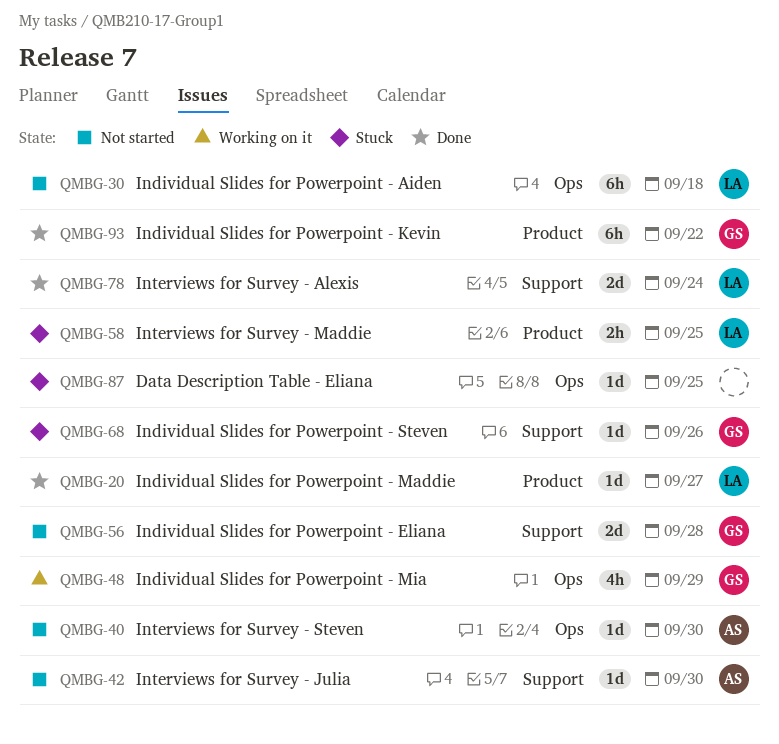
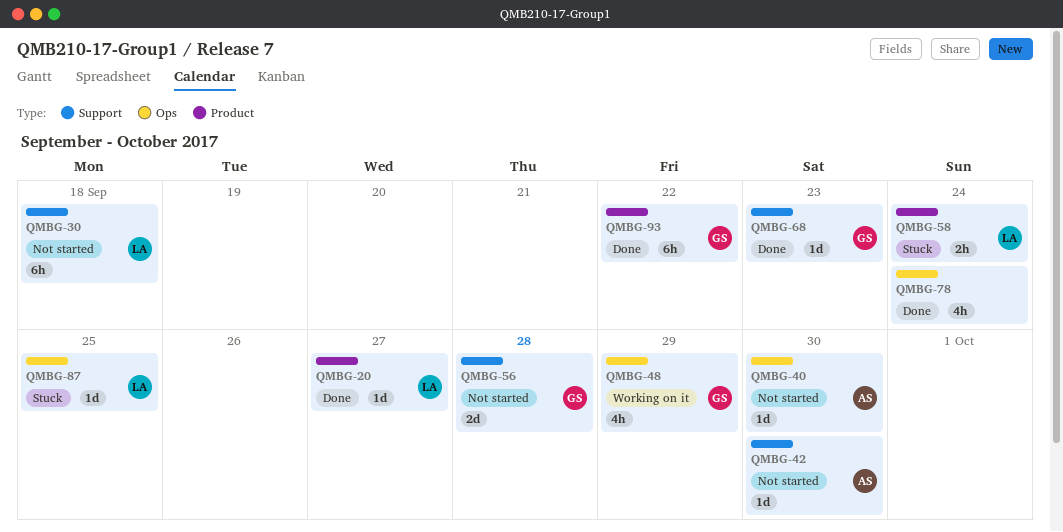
QMBG-30, label: Ops -> Support
QMBG-58, due: Sep 25 -> Sep 24
QMBG-68, status: Stuck -> Done
QMBG-68, due: Sep 26 -> Sep 23
QMBG-78, owner: LA -> none
QMBG-78, label: Support -> Ops
QMBG-78, estimate: 2d -> 4h
QMBG-87, owner: none -> LA

